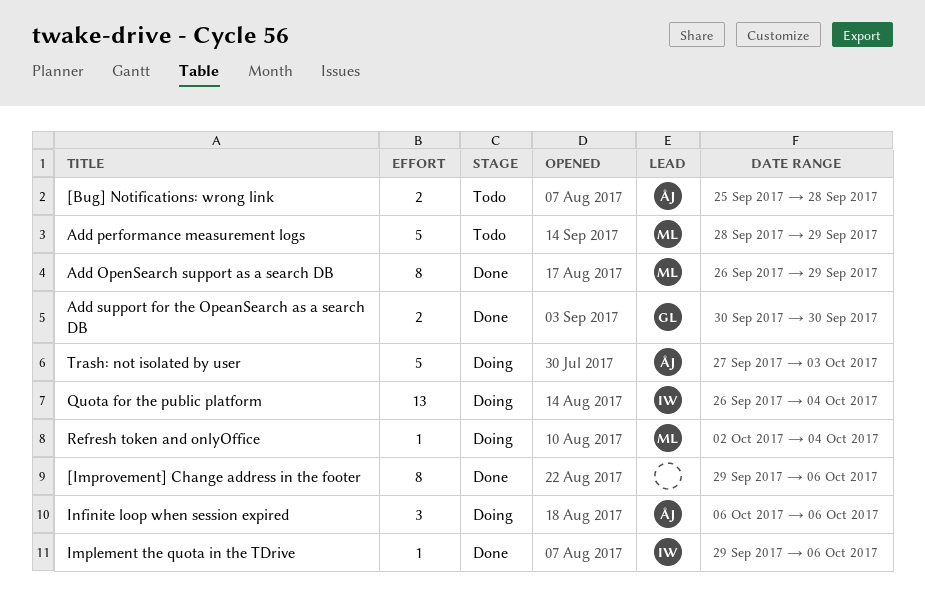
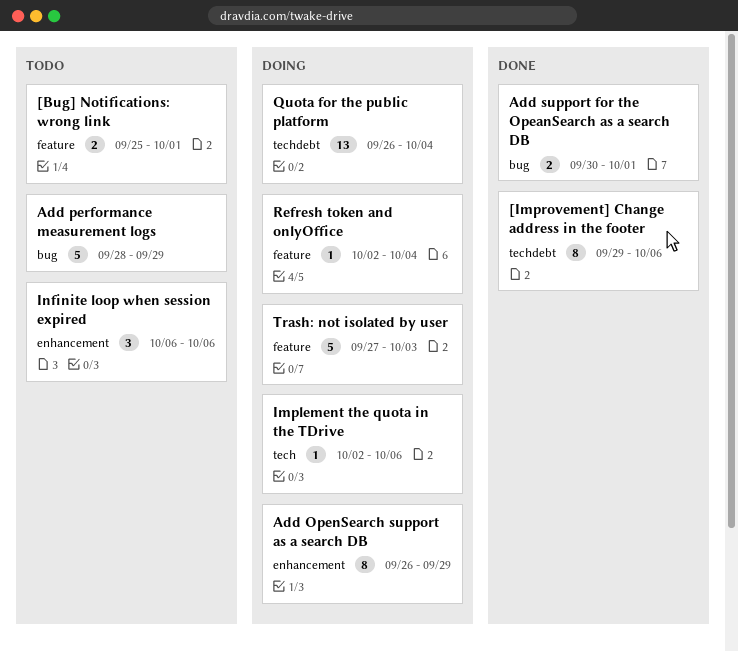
[Bug] Notifications: wrong link, due: Sep 28 -> Oct 1
Add OpenSearch support as a search DB, status: Done -> Doing
Add support for the OpeanSearch as a search DB, due: Sep 30 -> Oct 1
Implement the quota in the TDrive, status: Done -> Doing
Implement the quota in the TDrive, start: Sep 29 -> Oct 2
Infinite loop when session expired, status: Doing -> Todo

